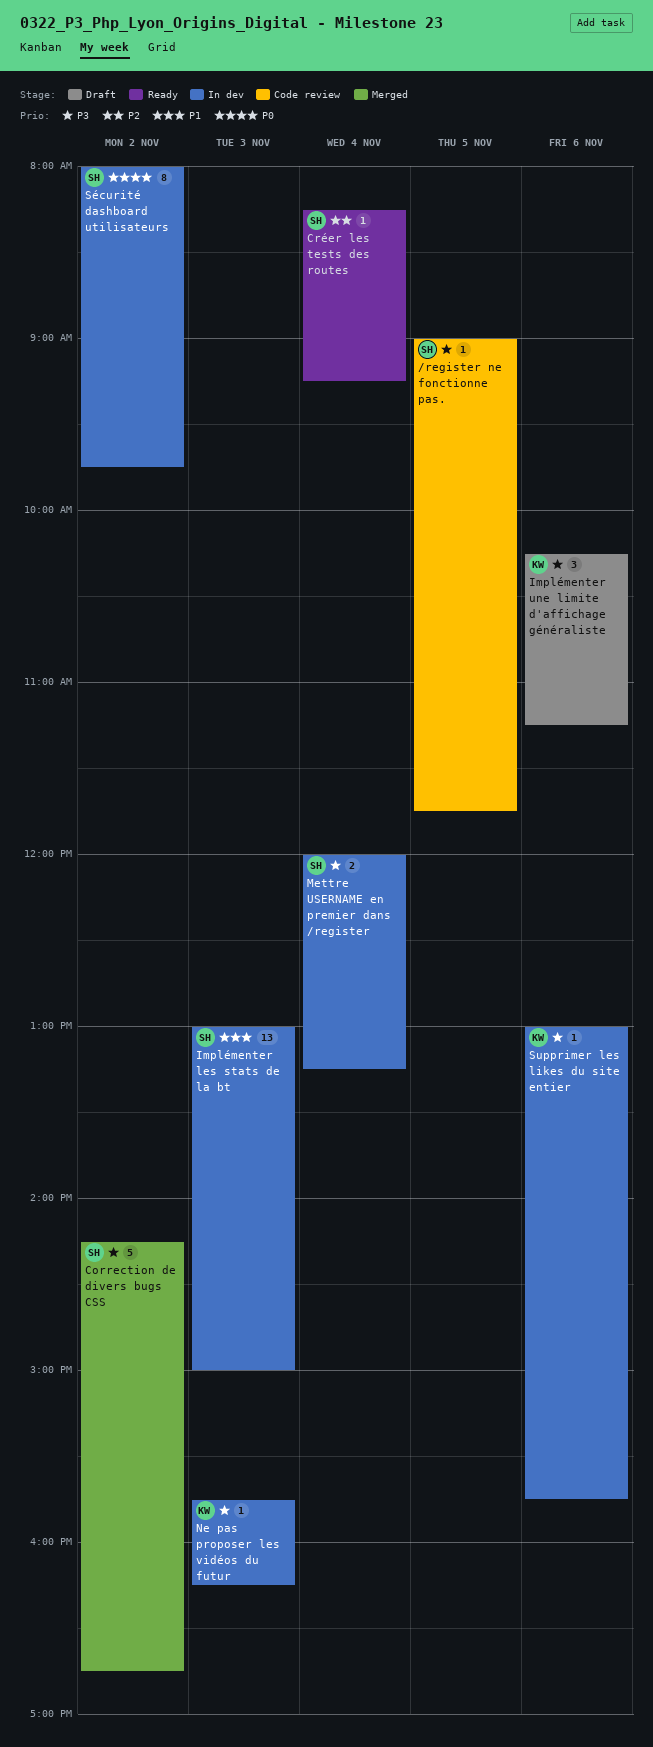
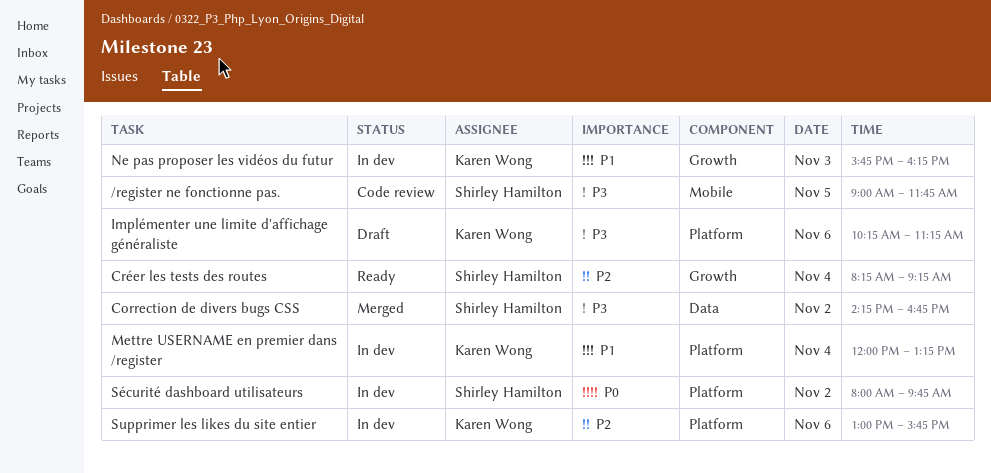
Implémenter les stats de la bt: present -> none
Mettre USERNAME en premier dans /register, owner: Shirley Hamilton -> Karen Wong
Mettre USERNAME en premier dans /register, priority: P3 -> P1
Ne pas proposer les vidéos du futur, priority: P3 -> P1
Supprimer les likes du site entier, priority: P3 -> P2

